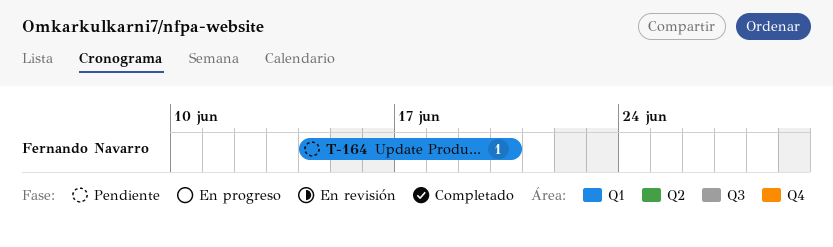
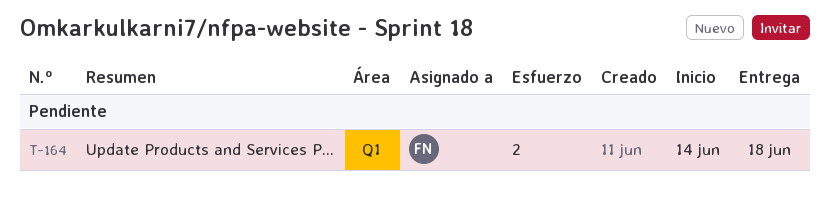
T-164, estimate: 1 -> 2
T-164, due: Jun 20 -> Jun 18

